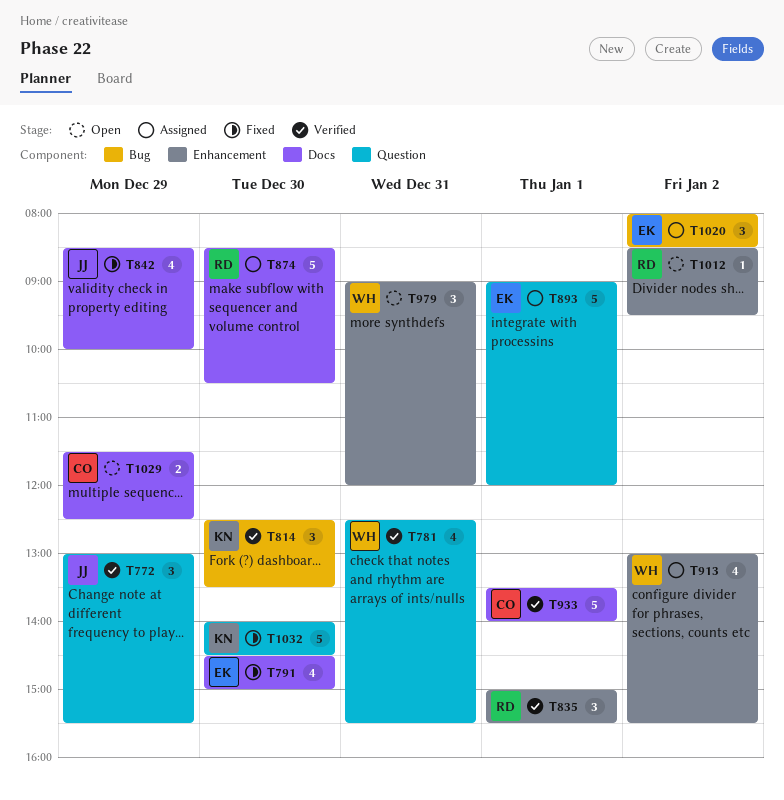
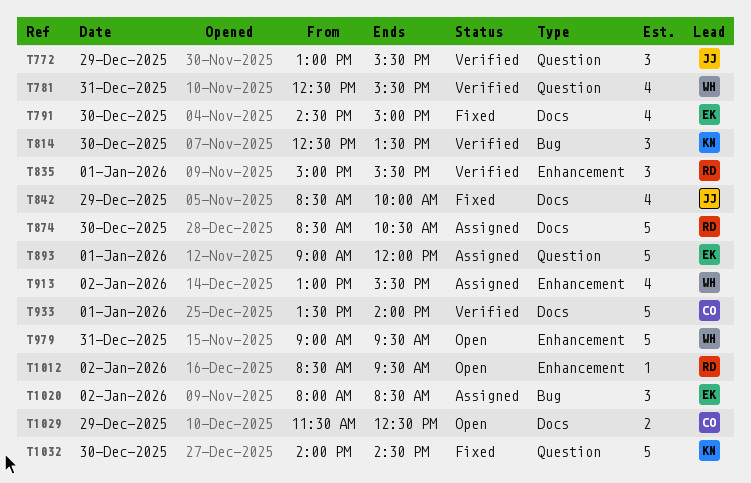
T979, estimate: 3 -> 5
T979, ends: 12:00 -> 09:30

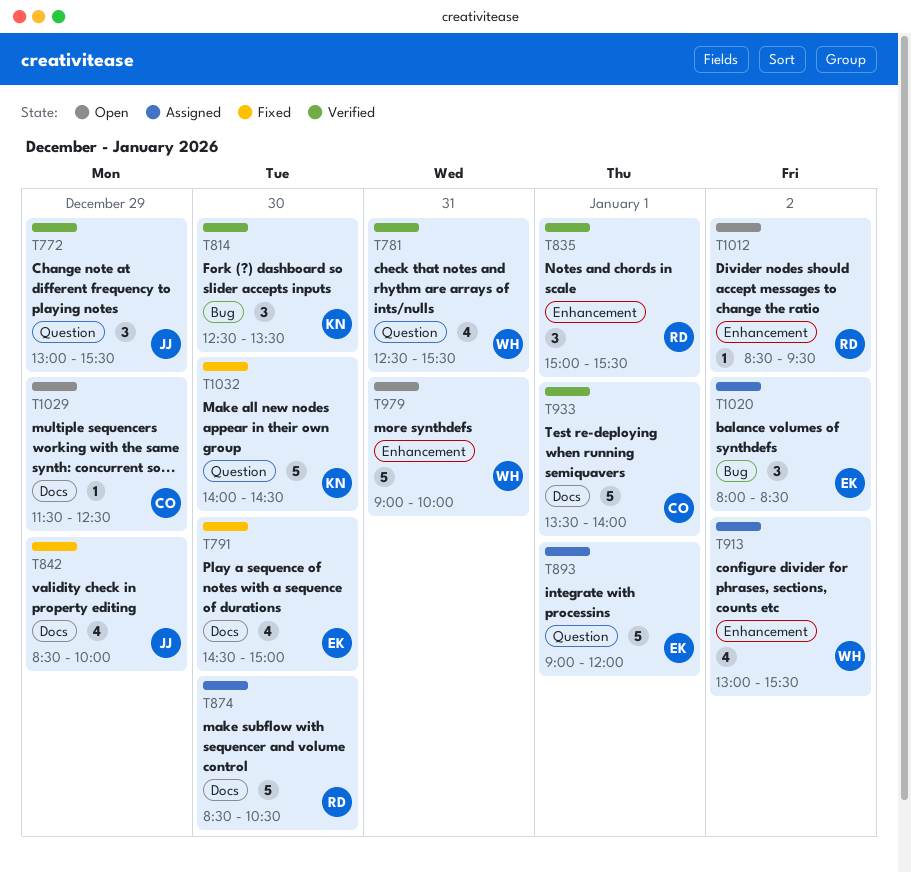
T979, ends: 09:30 -> 10:00
T1029, estimate: 2 -> 1

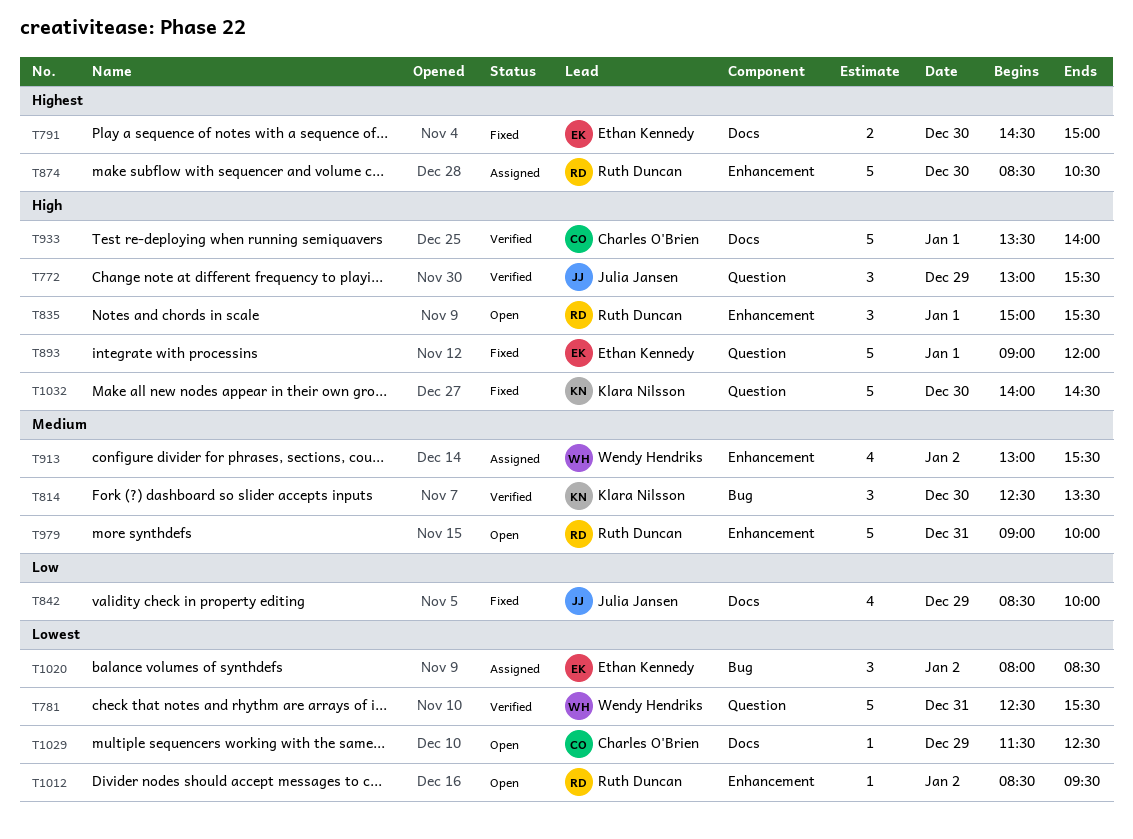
T781, estimate: 4 -> 5
T791, estimate: 4 -> 2
T835, status: Verified -> Open
T874, label: Docs -> Enhancement
T893, status: Assigned -> Fixed
T979, owner: Wendy Hendriks -> Ruth Duncan

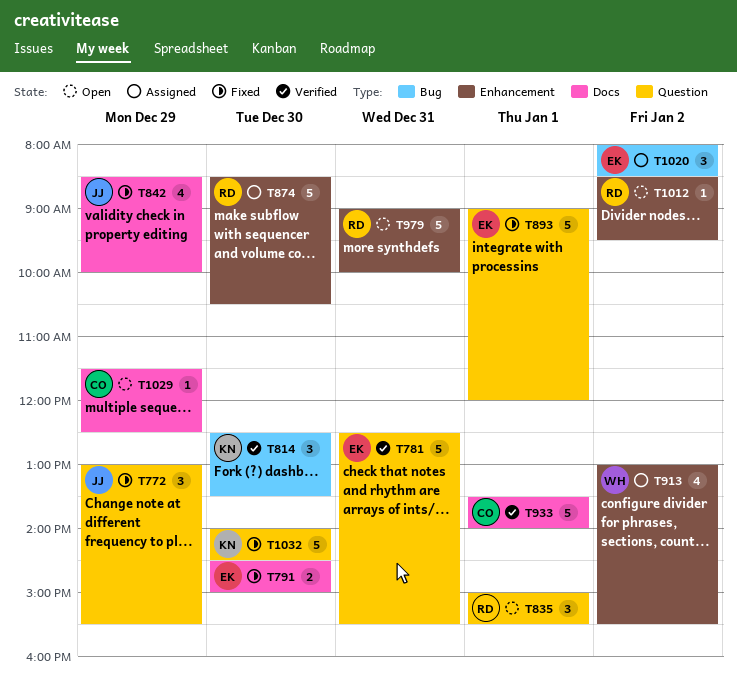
T772, status: Verified -> Fixed
T781, owner: Wendy Hendriks -> Ethan Kennedy
T835, label: Enhancement -> Question

